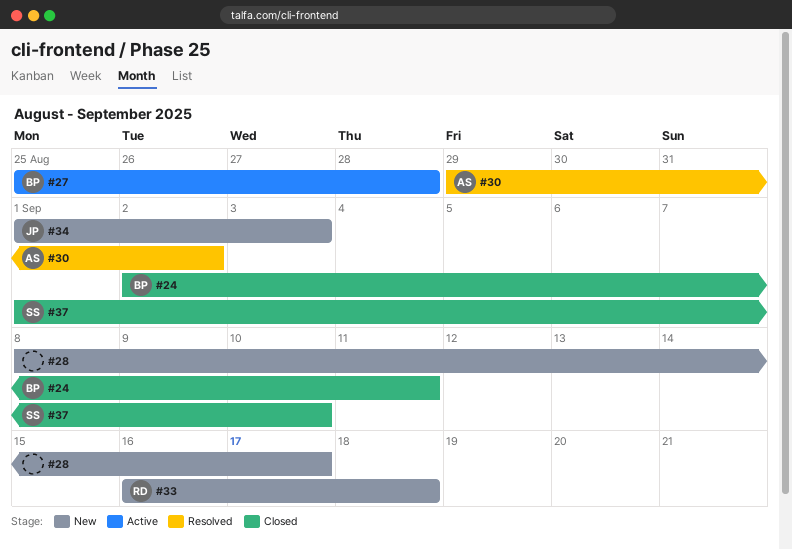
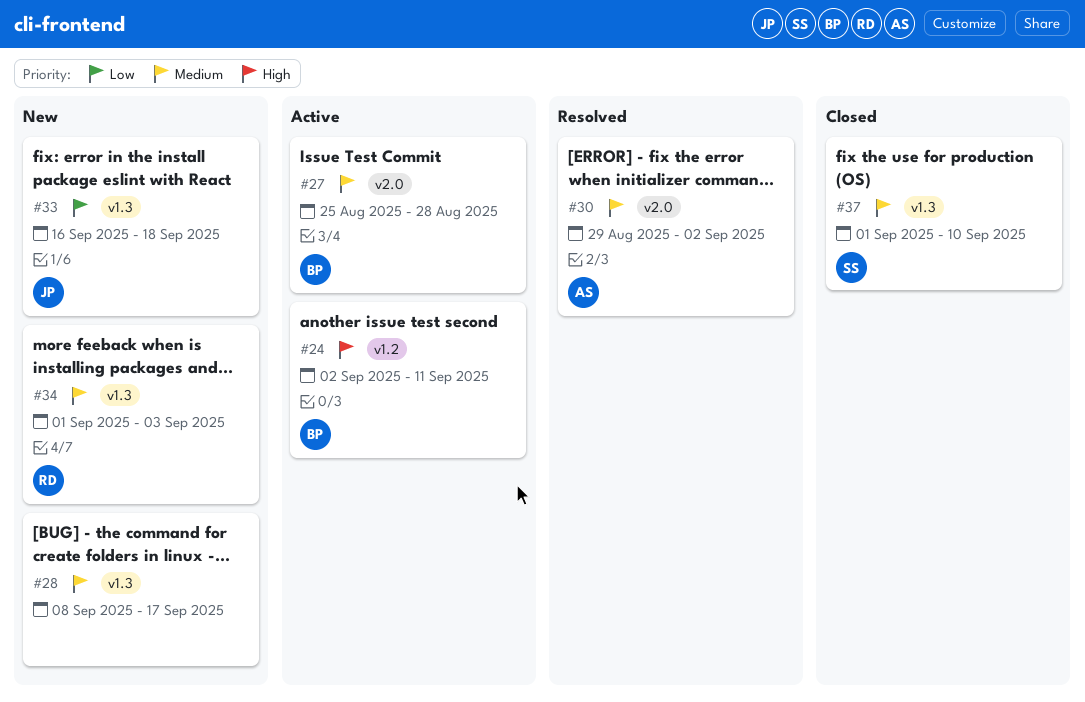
#24, status: Closed -> Active
#33, owner: RD -> JP
#34, owner: JP -> RD

